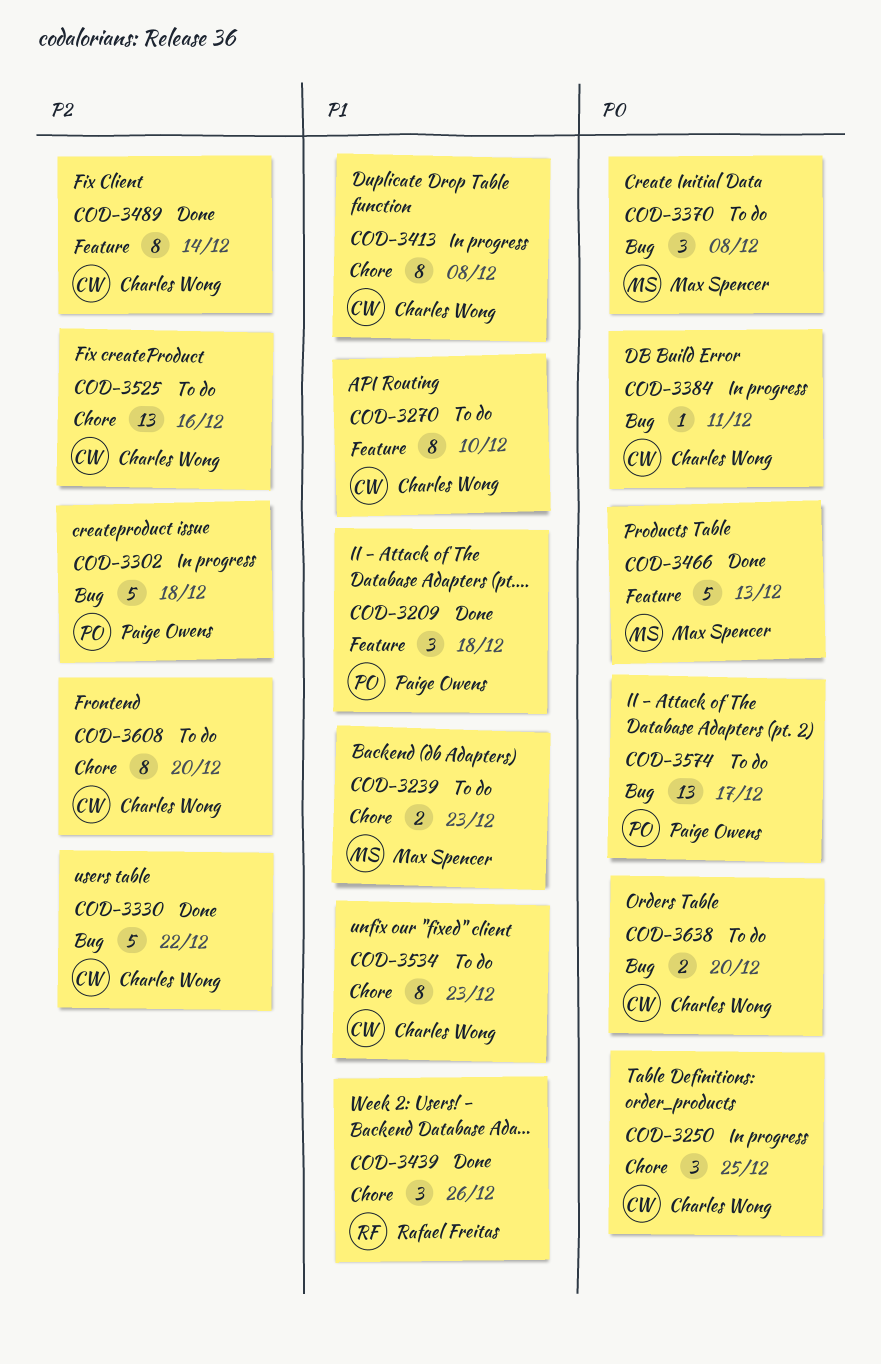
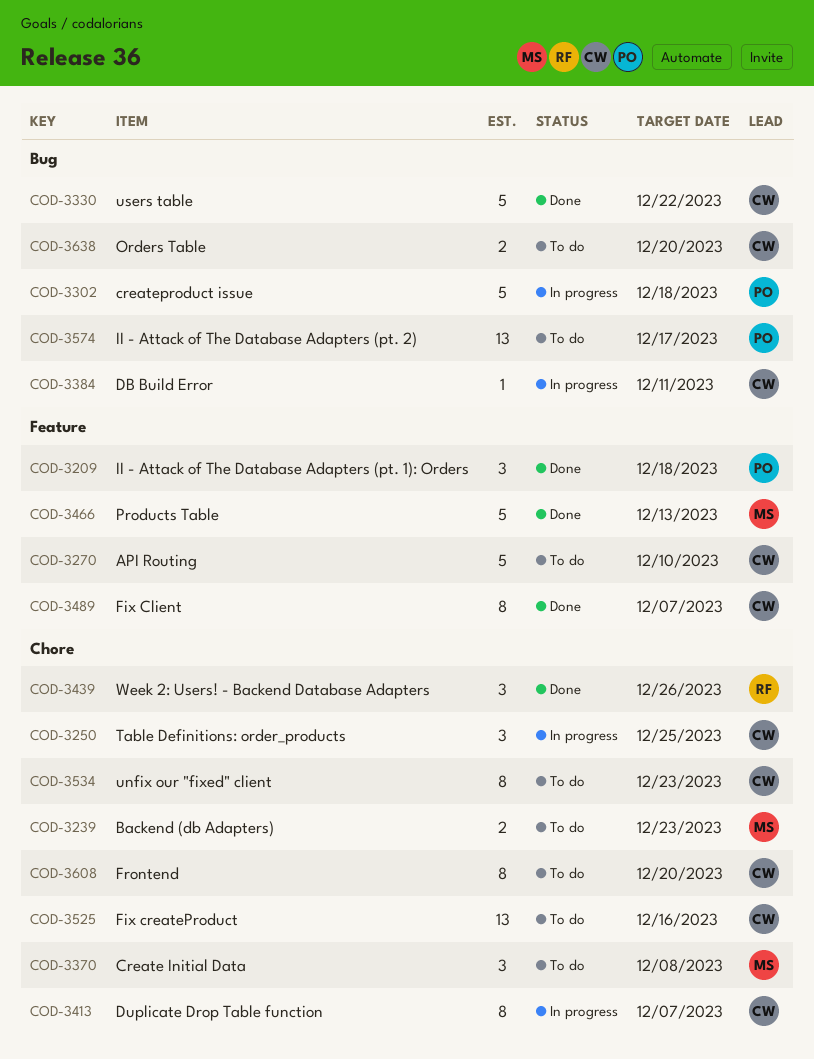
COD-3270, estimate: 8 -> 5
COD-3370, label: Bug -> Chore
COD-3413, due: Dec 8 -> Dec 7
COD-3489, due: Dec 14 -> Dec 7

